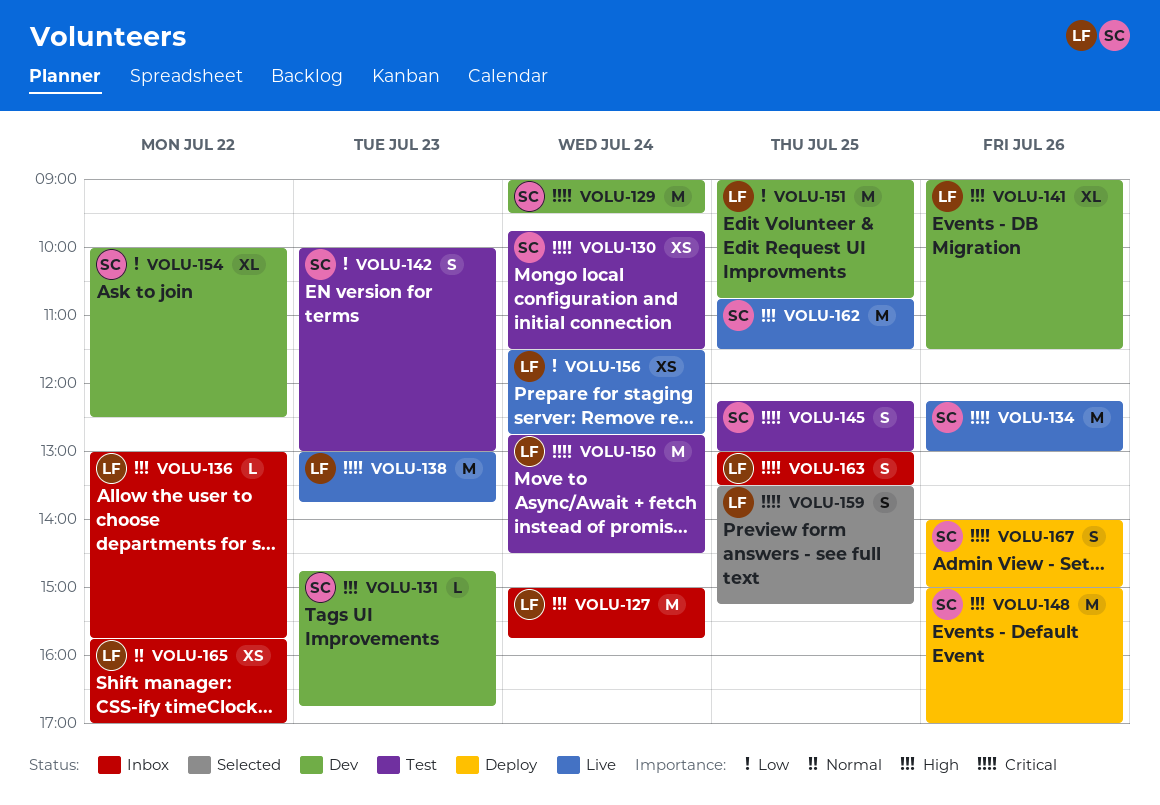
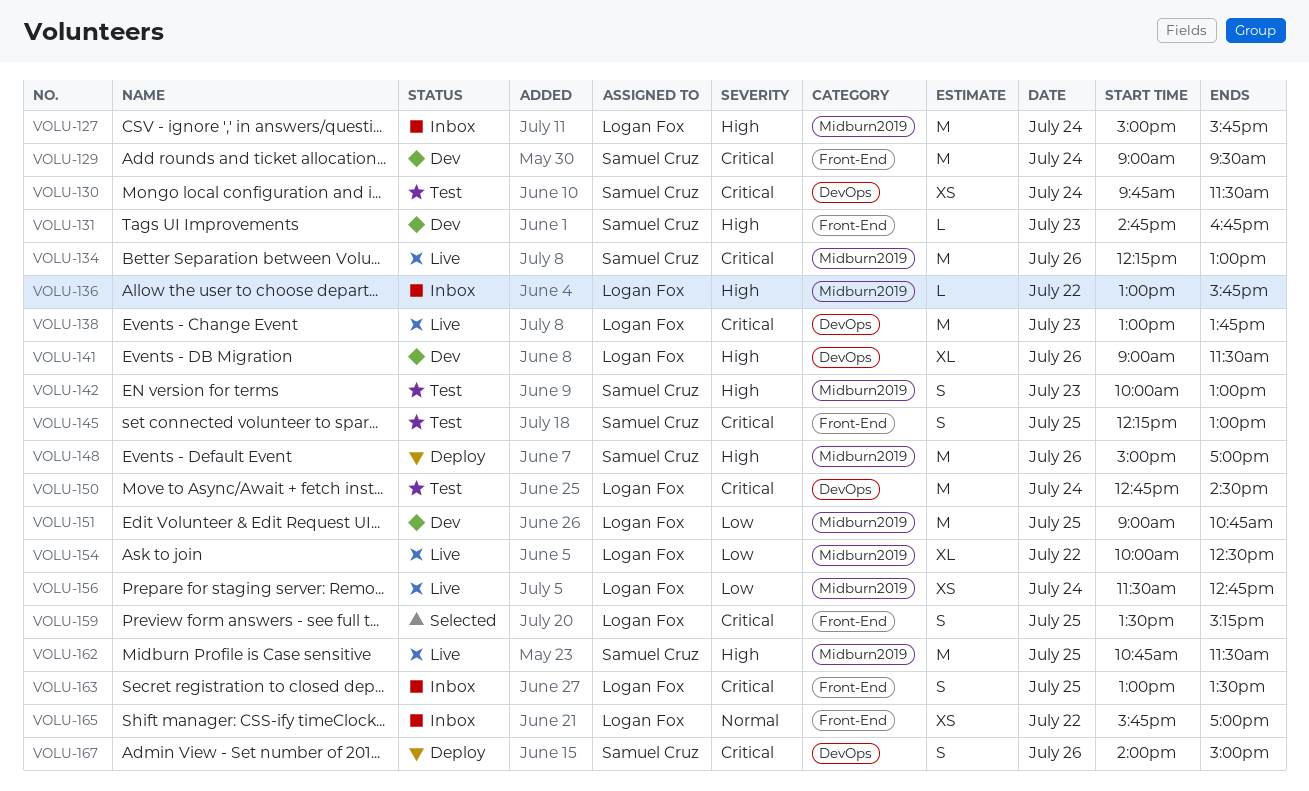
VOLU-142, priority: Low -> High
VOLU-154, status: Dev -> Live
VOLU-154, owner: Samuel Cruz -> Logan Fox

